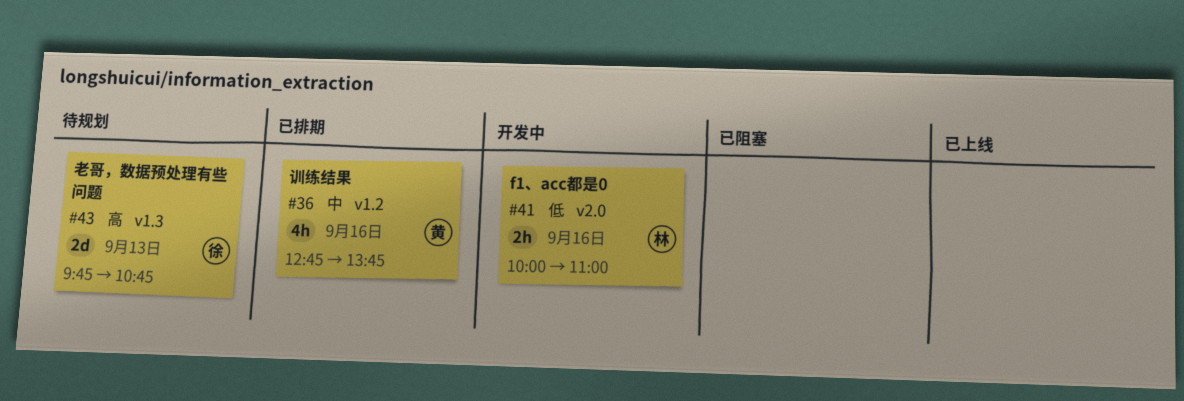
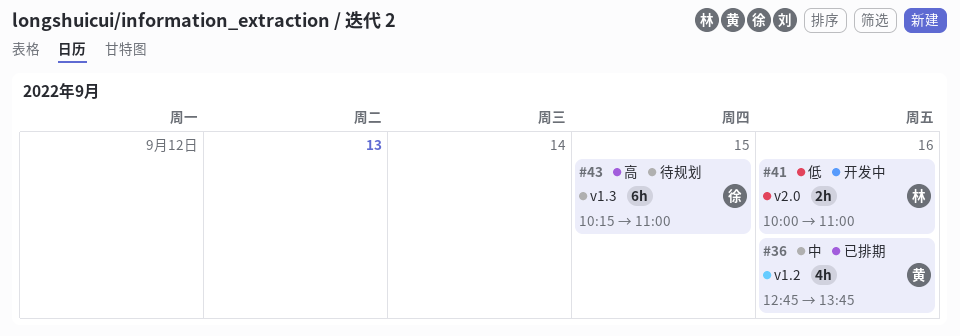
#43, estimate: 2d -> 6h
#43, day: Sep 13 -> Sep 15
#43, begins: 09:45 -> 10:15
#43, ends: 10:45 -> 11:00

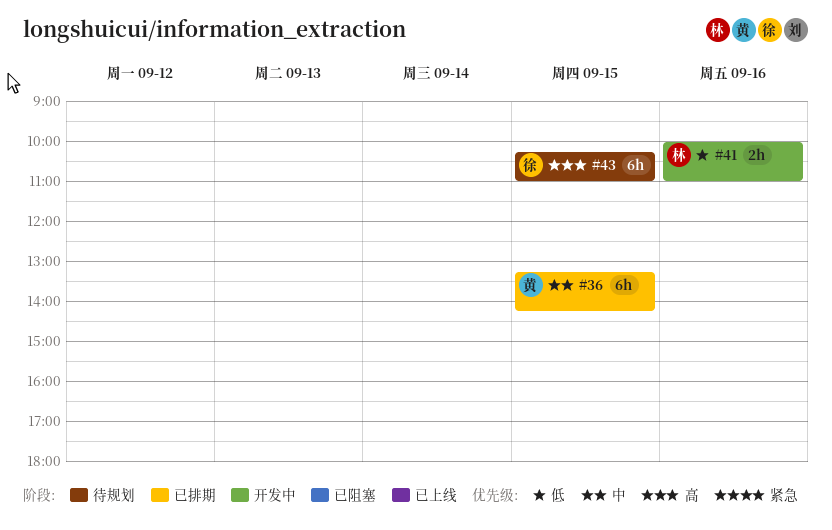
#36, estimate: 4h -> 6h
#36, day: Sep 16 -> Sep 15
#36, begins: 12:45 -> 13:15
#36, ends: 13:45 -> 14:15

